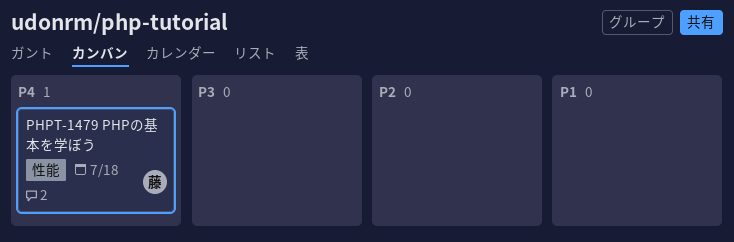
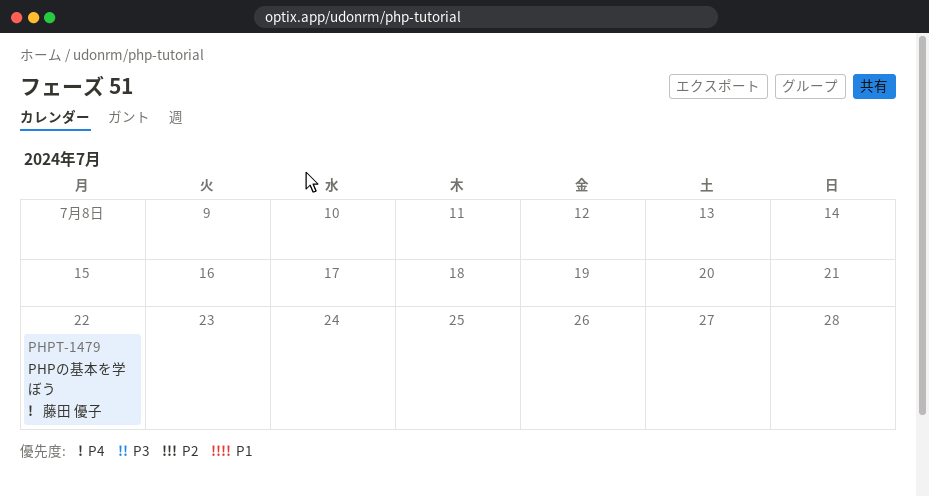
PHPT-1479, due: Jul 18 -> Jul 22

